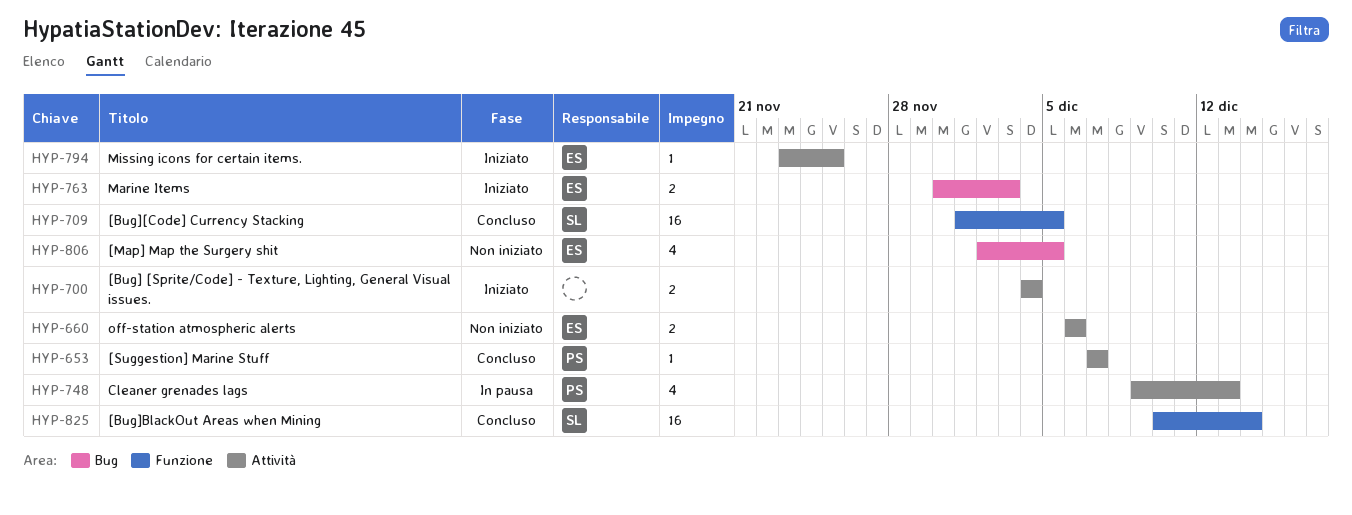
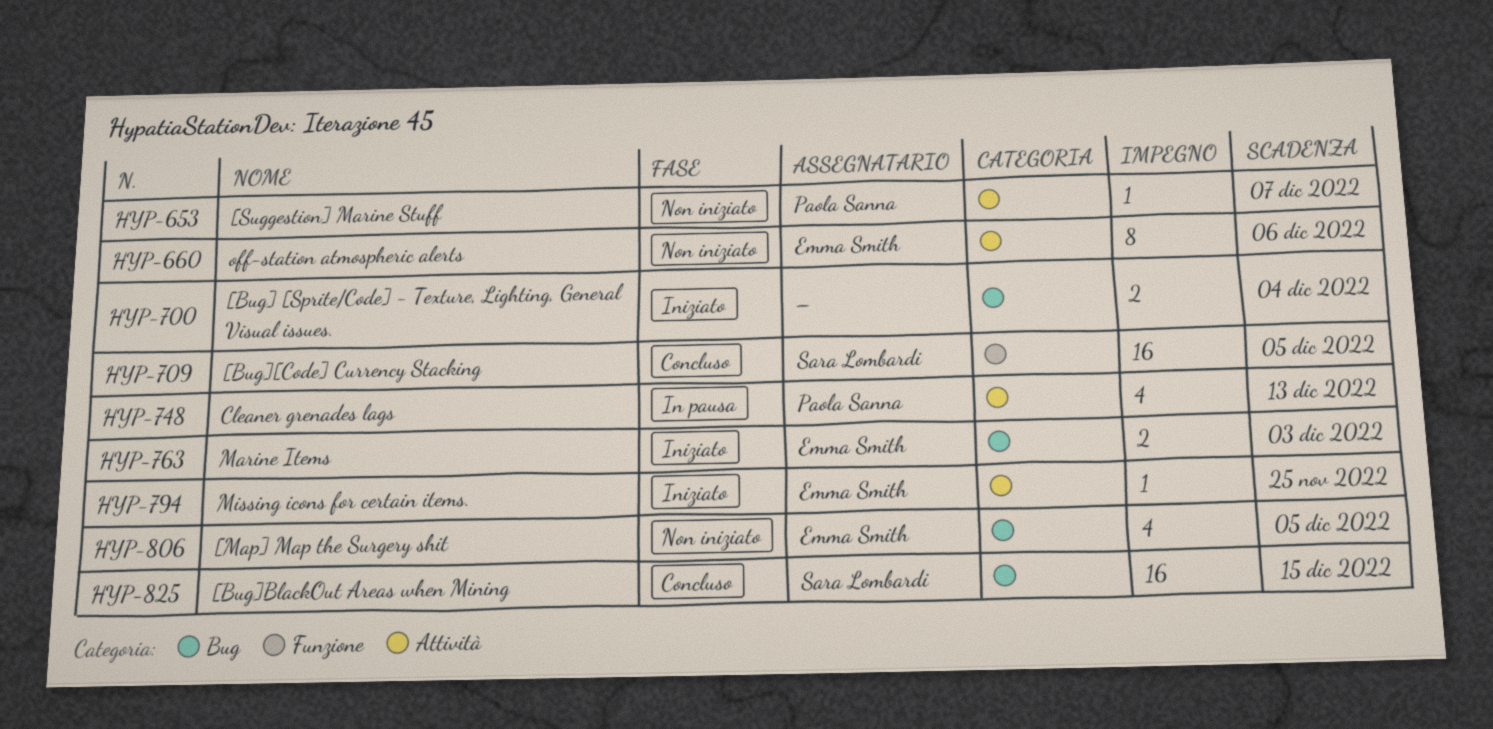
HYP-653, status: Concluso -> Non iniziato
HYP-660, estimate: 2 -> 8
HYP-700, label: Attività -> Bug
HYP-825, label: Funzione -> Bug
HYP-825, due: Dec 14 -> Dec 15

